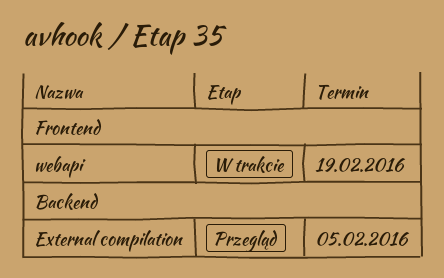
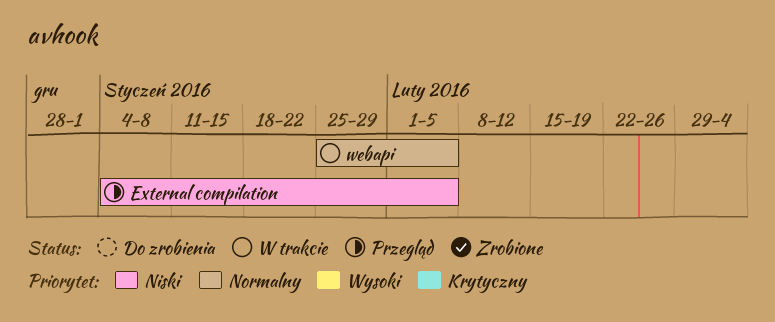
webapi, due: Feb 19 -> Feb 5

